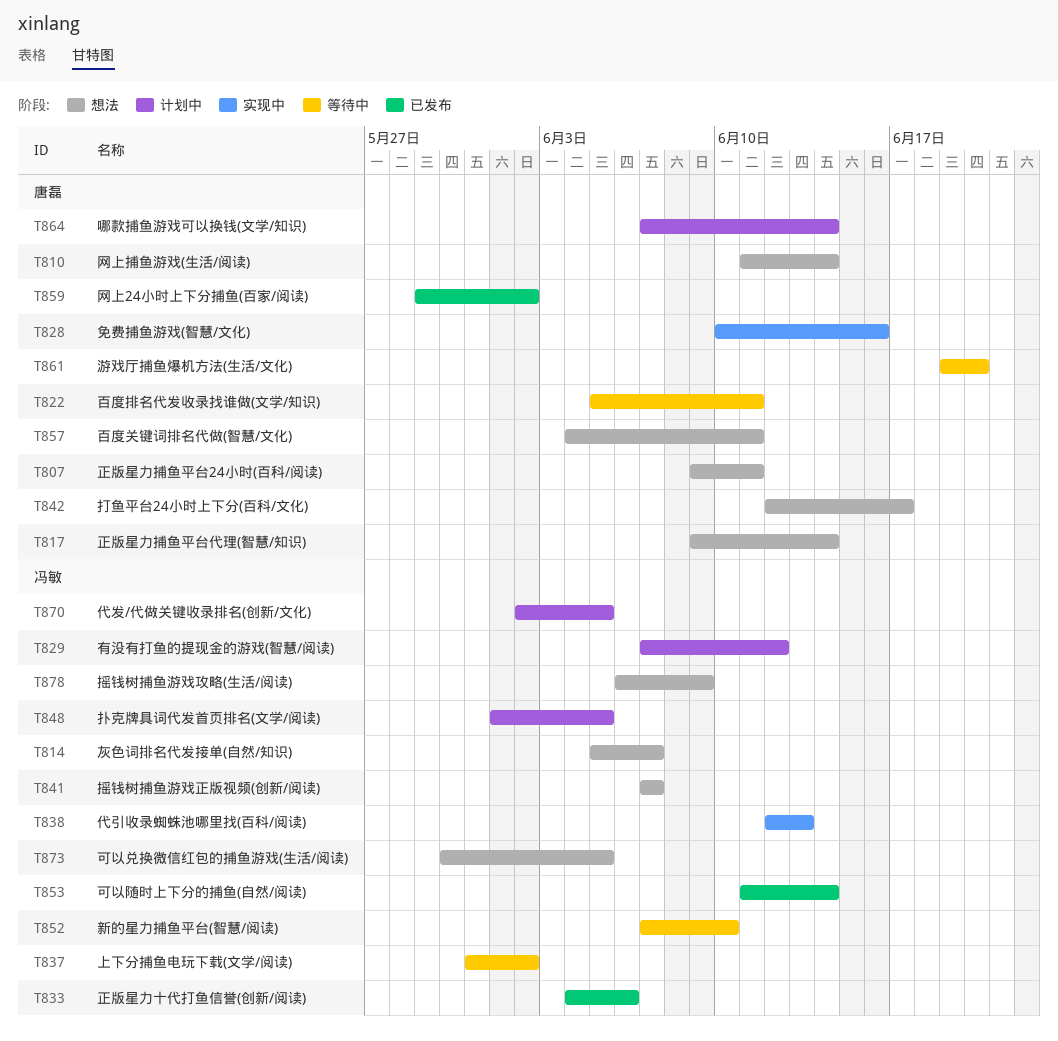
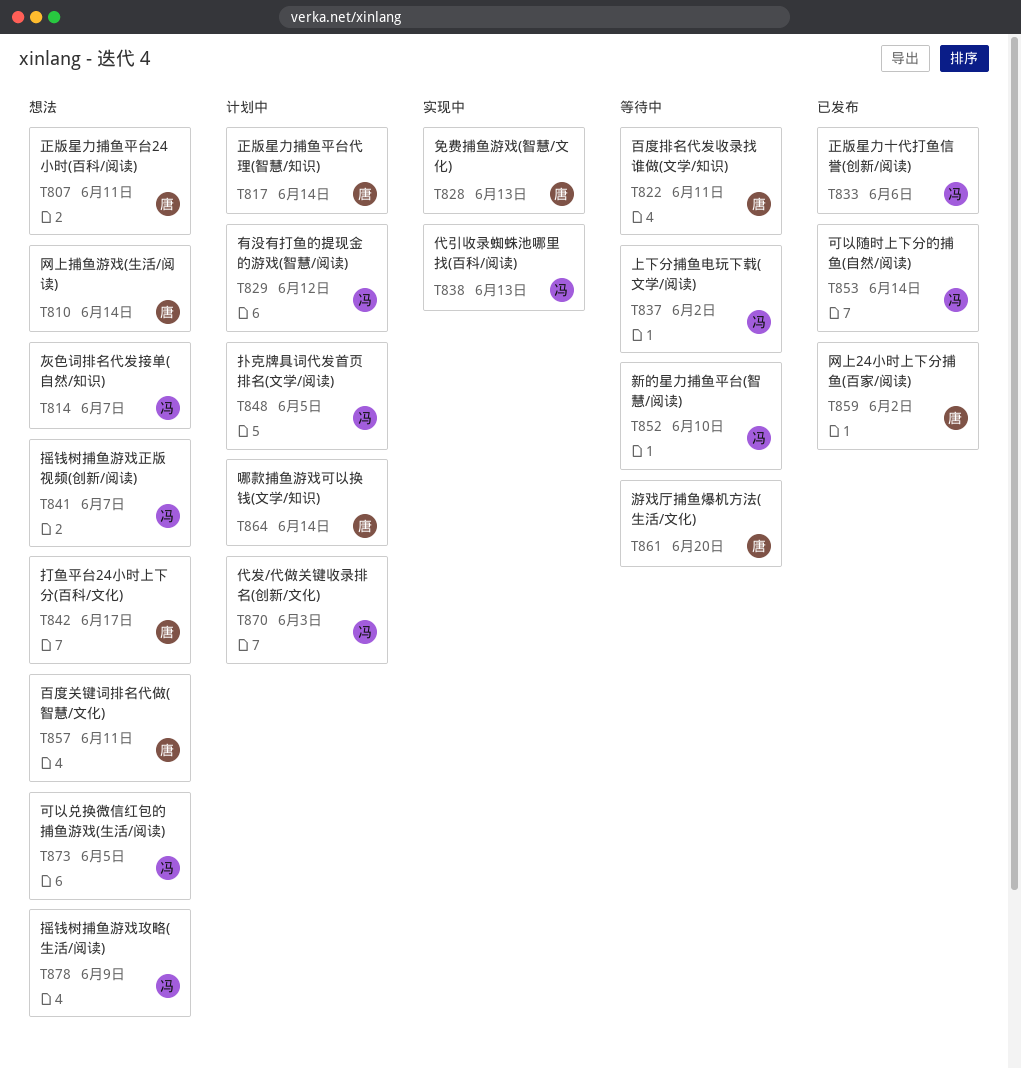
T817, status: 想法 -> 计划中
T828, due: Jun 16 -> Jun 13
T870, due: Jun 5 -> Jun 3

